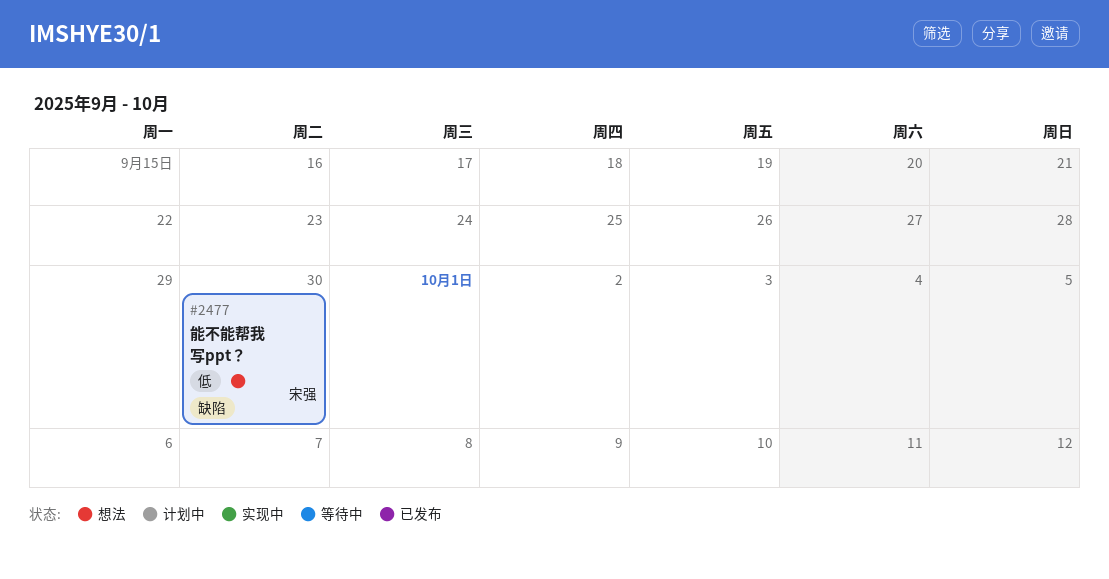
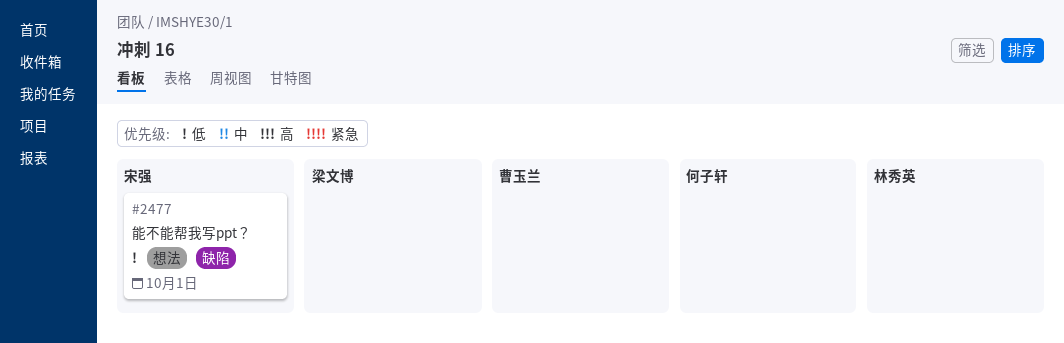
#2477, due: Sep 30 -> Oct 1

